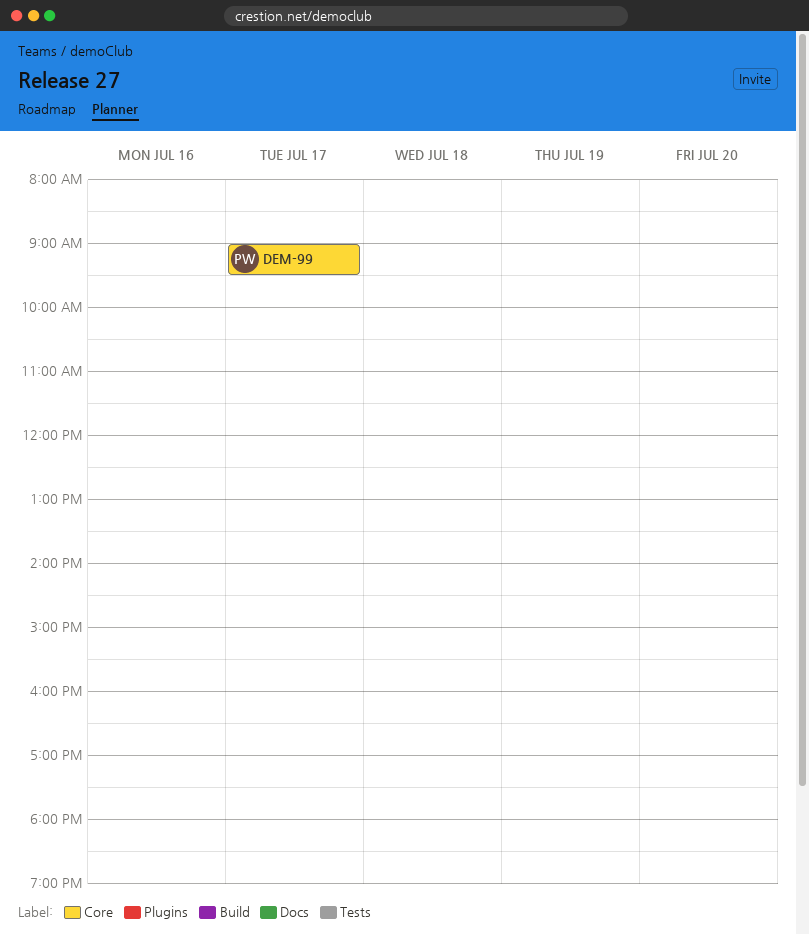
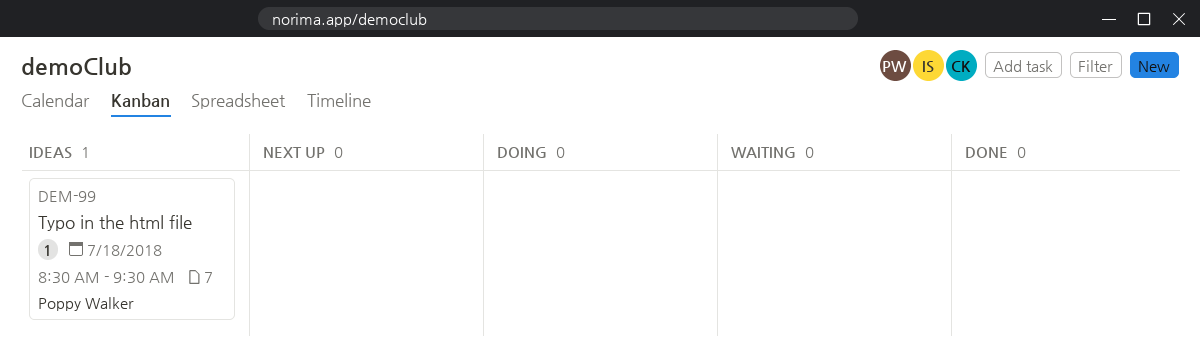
DEM-99, day: Jul 17 -> Jul 18
DEM-99, begins: 09:00 -> 08:30

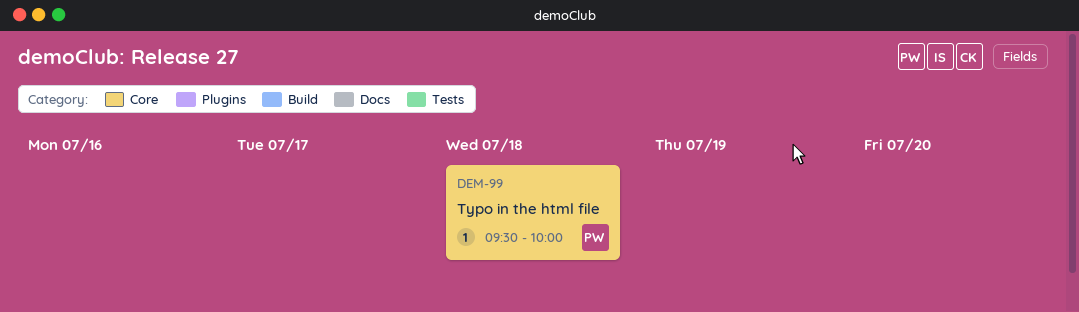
DEM-99, begins: 08:30 -> 09:30
DEM-99, ends: 09:30 -> 10:00

